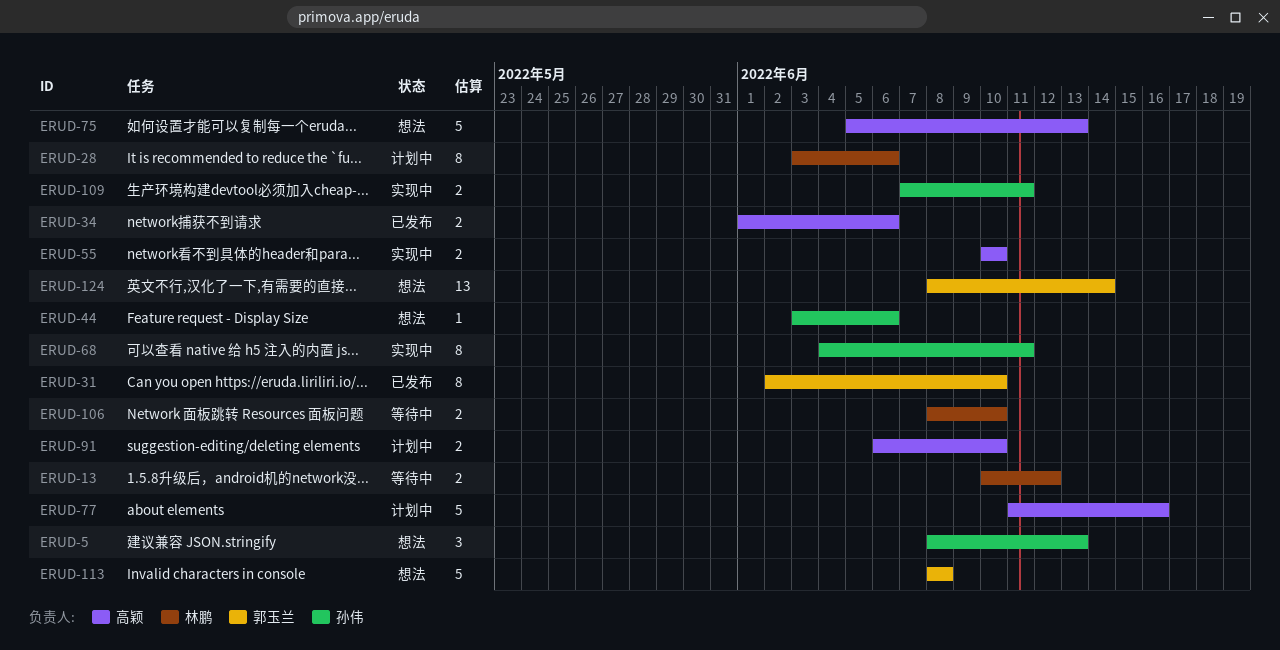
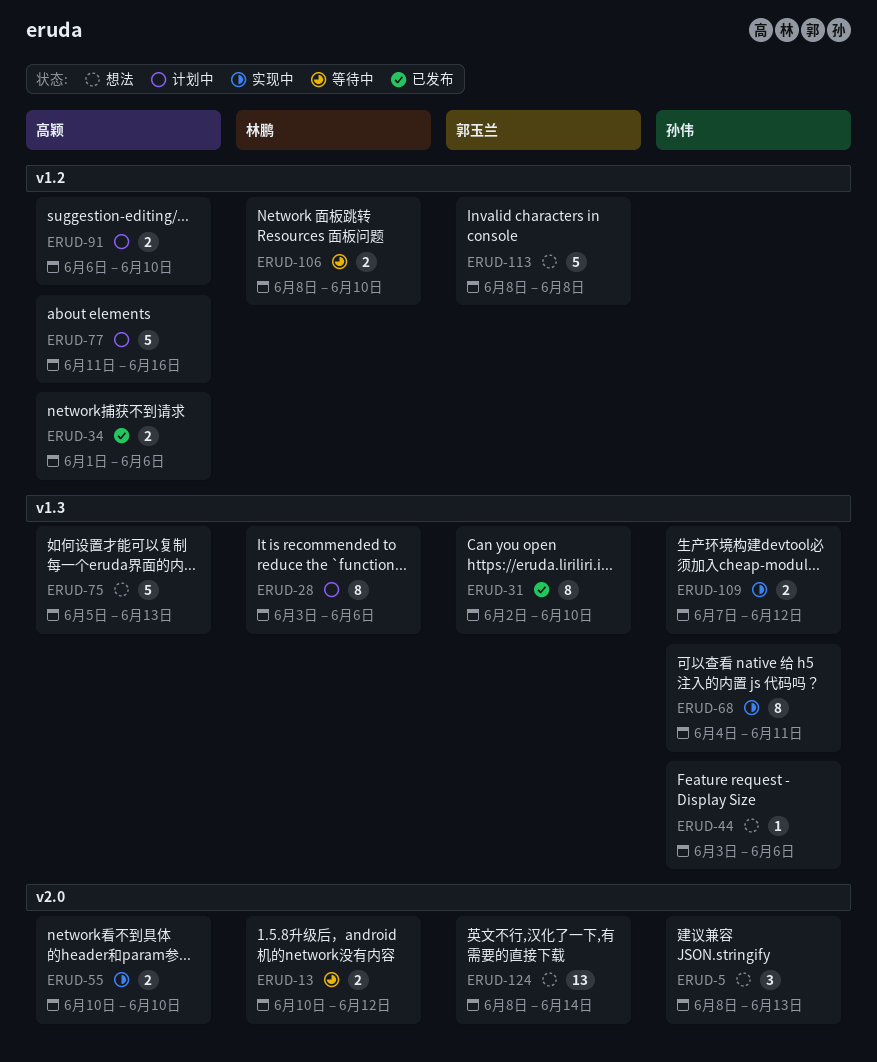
ERUD-109, due: Jun 11 -> Jun 12

